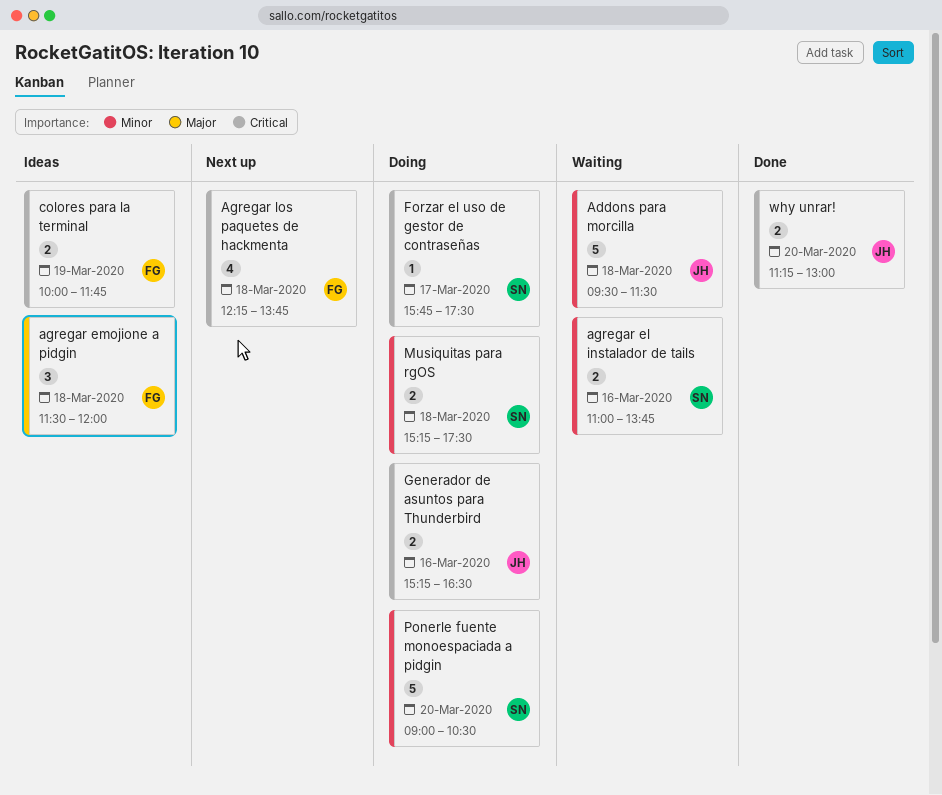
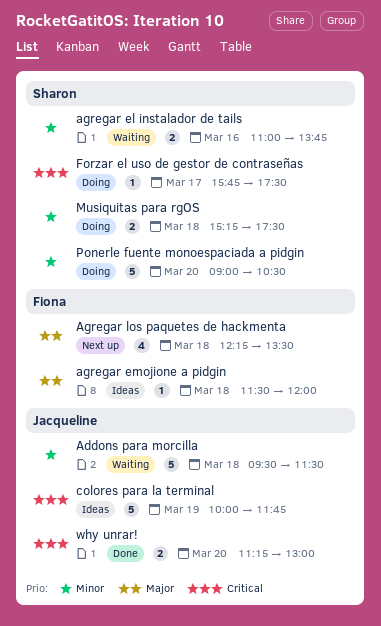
agregar emojione a pidgin, estimate: 3 -> 1
Agregar los paquetes de hackmenta, priority: Critical -> Major
Agregar los paquetes de hackmenta, ends: 13:45 -> 13:30
colores para la terminal, owner: Fiona -> Jacqueline
colores para la terminal, estimate: 2 -> 5
Generador de asuntos para Thunderbird: present -> none

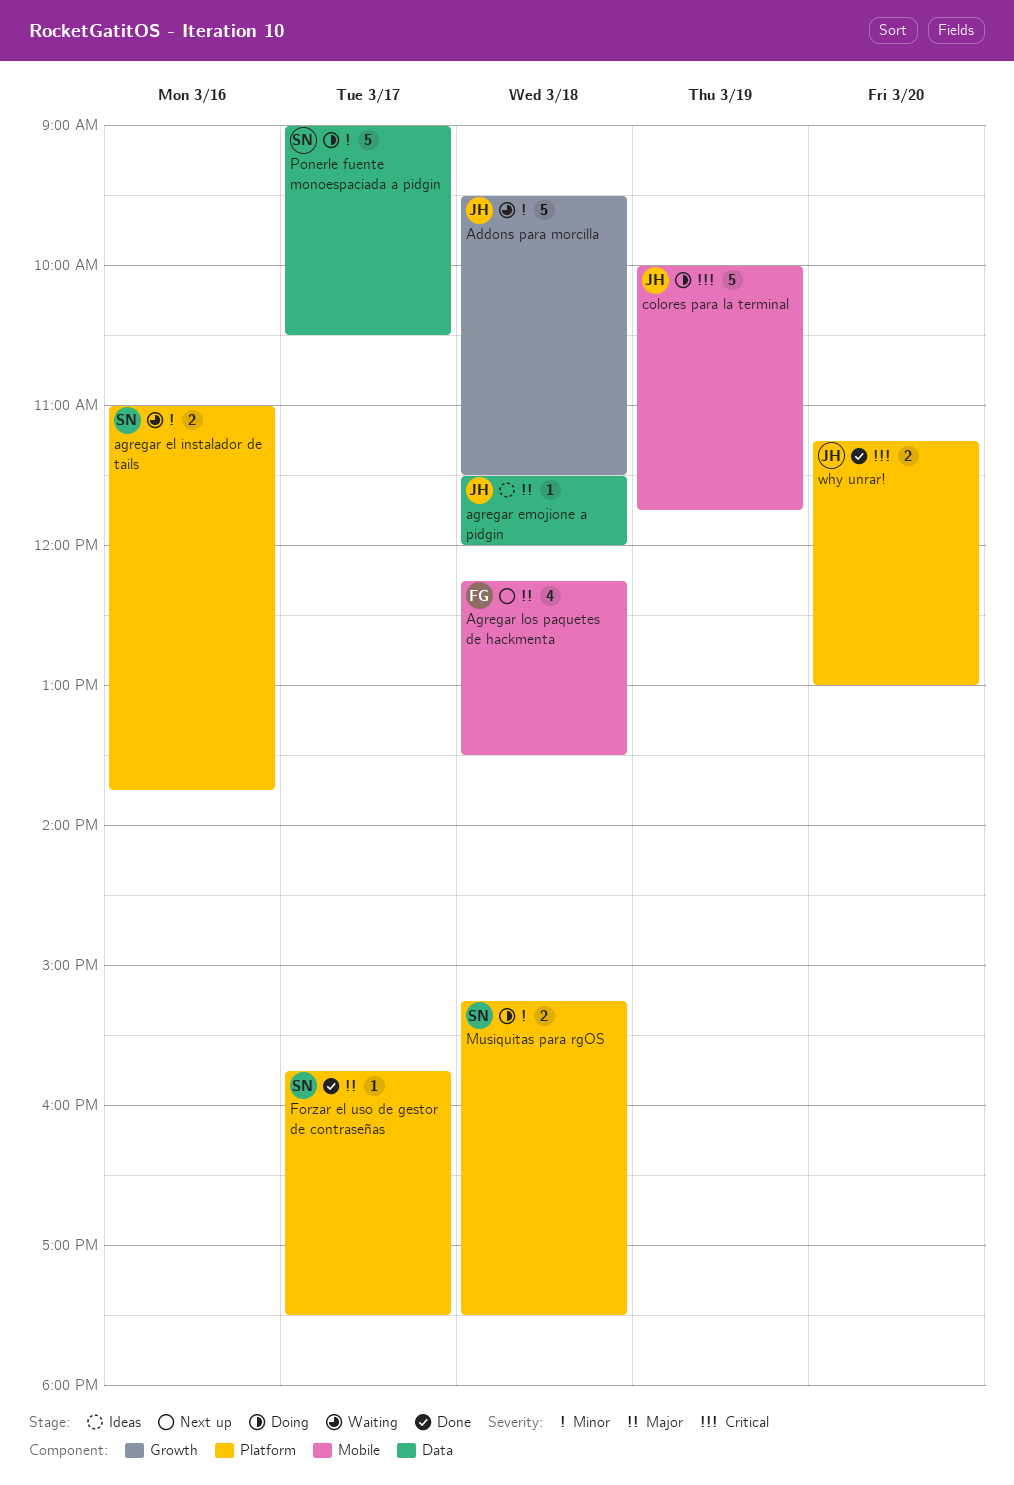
agregar emojione a pidgin, owner: Fiona -> Jacqueline
colores para la terminal, status: Ideas -> Doing
Forzar el uso de gestor de contraseñas, status: Doing -> Done
Forzar el uso de gestor de contraseñas, priority: Critical -> Major
Ponerle fuente monoespaciada a pidgin, day: Mar 20 -> Mar 17

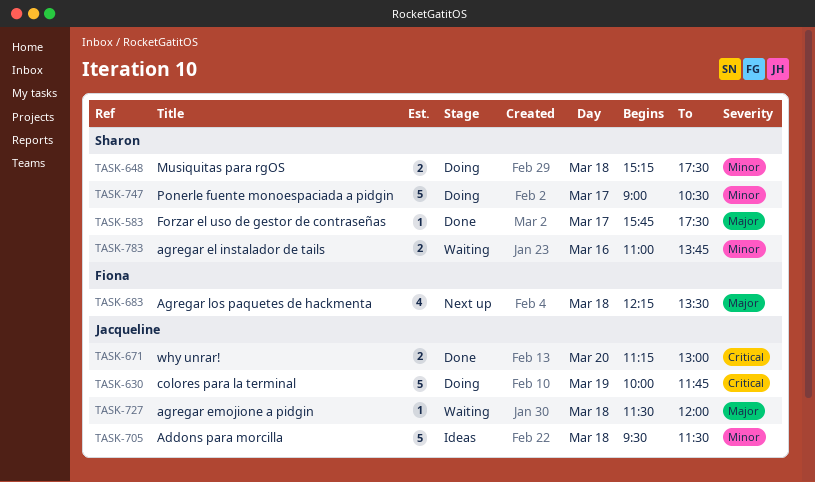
Addons para morcilla, status: Waiting -> Ideas
agregar emojione a pidgin, status: Ideas -> Waiting

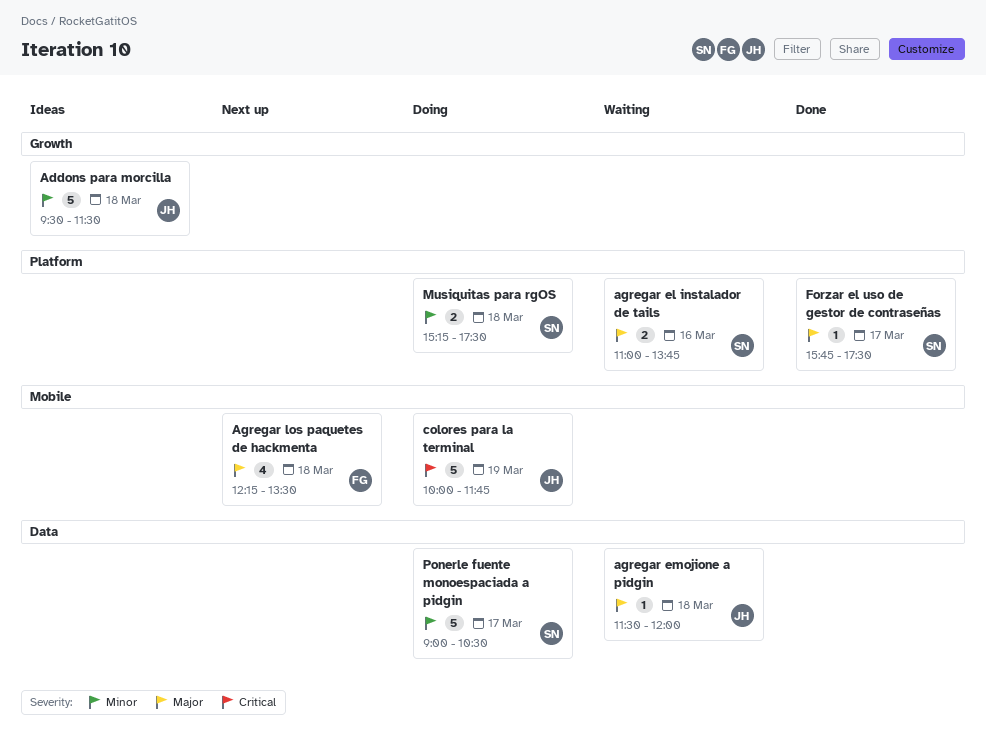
agregar el instalador de tails, priority: Minor -> Major
why unrar!: present -> none

